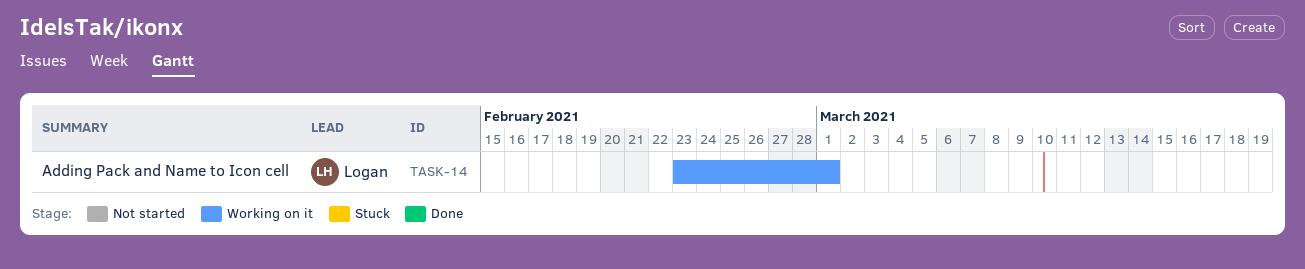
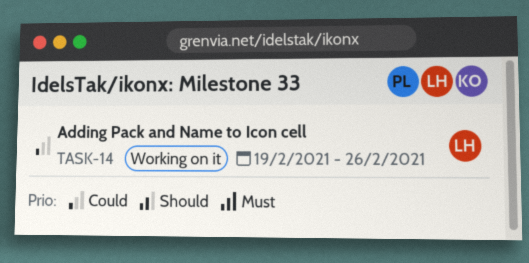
TASK-14, start: Feb 23 -> Feb 19
TASK-14, due: Mar 1 -> Feb 26

